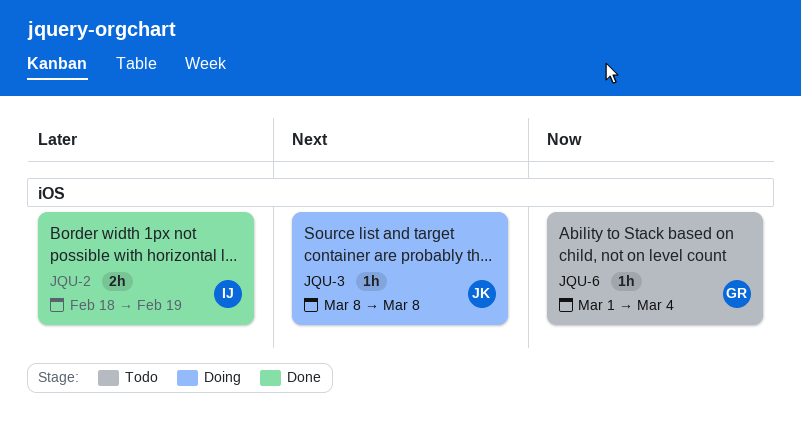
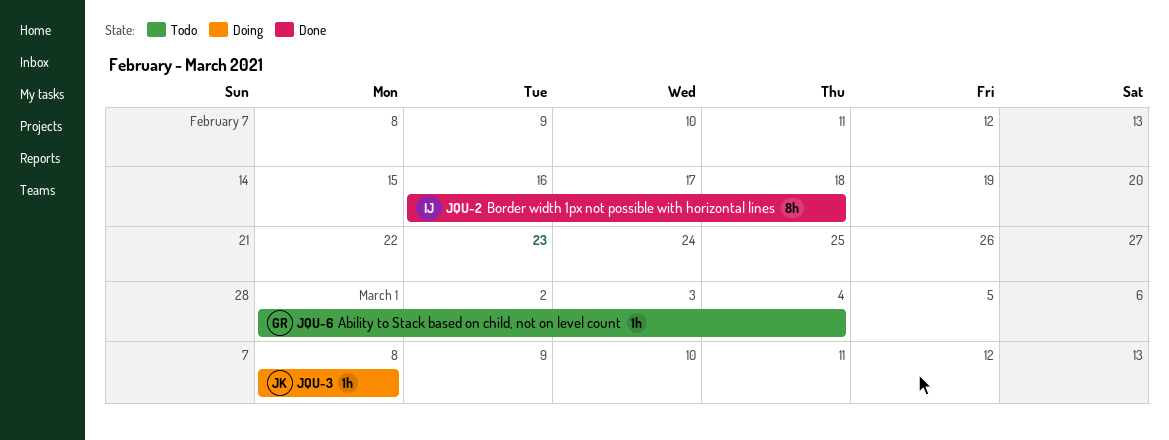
JQU-2, estimate: 2h -> 8h
JQU-2, start: Feb 18 -> Feb 16
JQU-2, due: Feb 19 -> Feb 18

